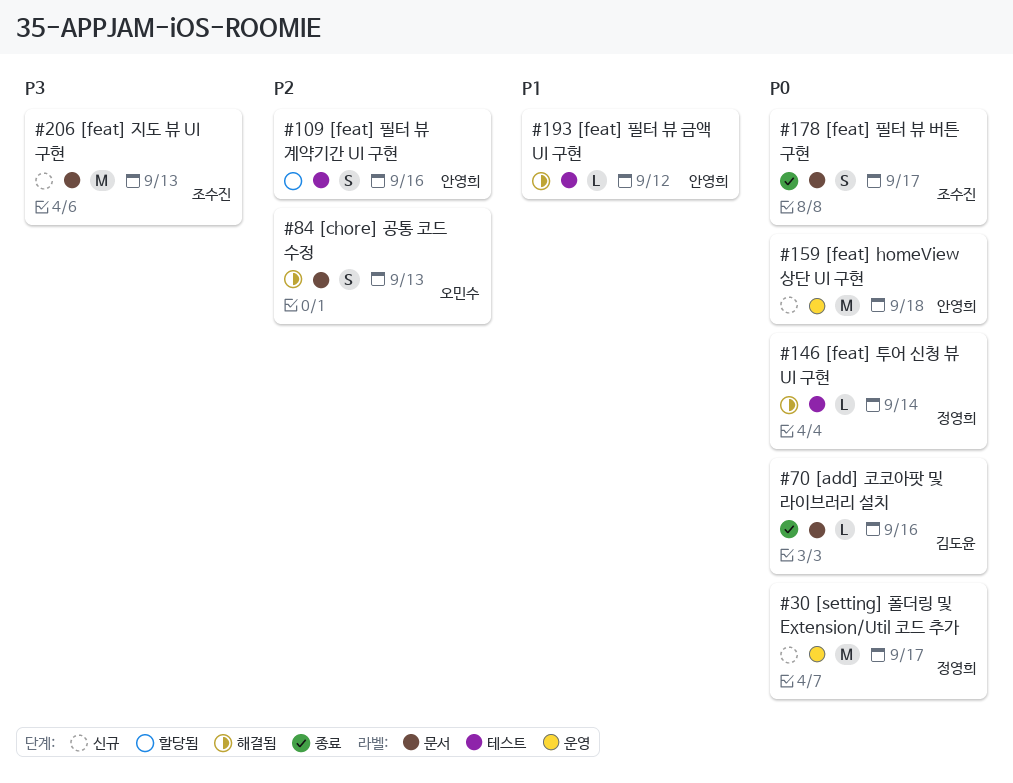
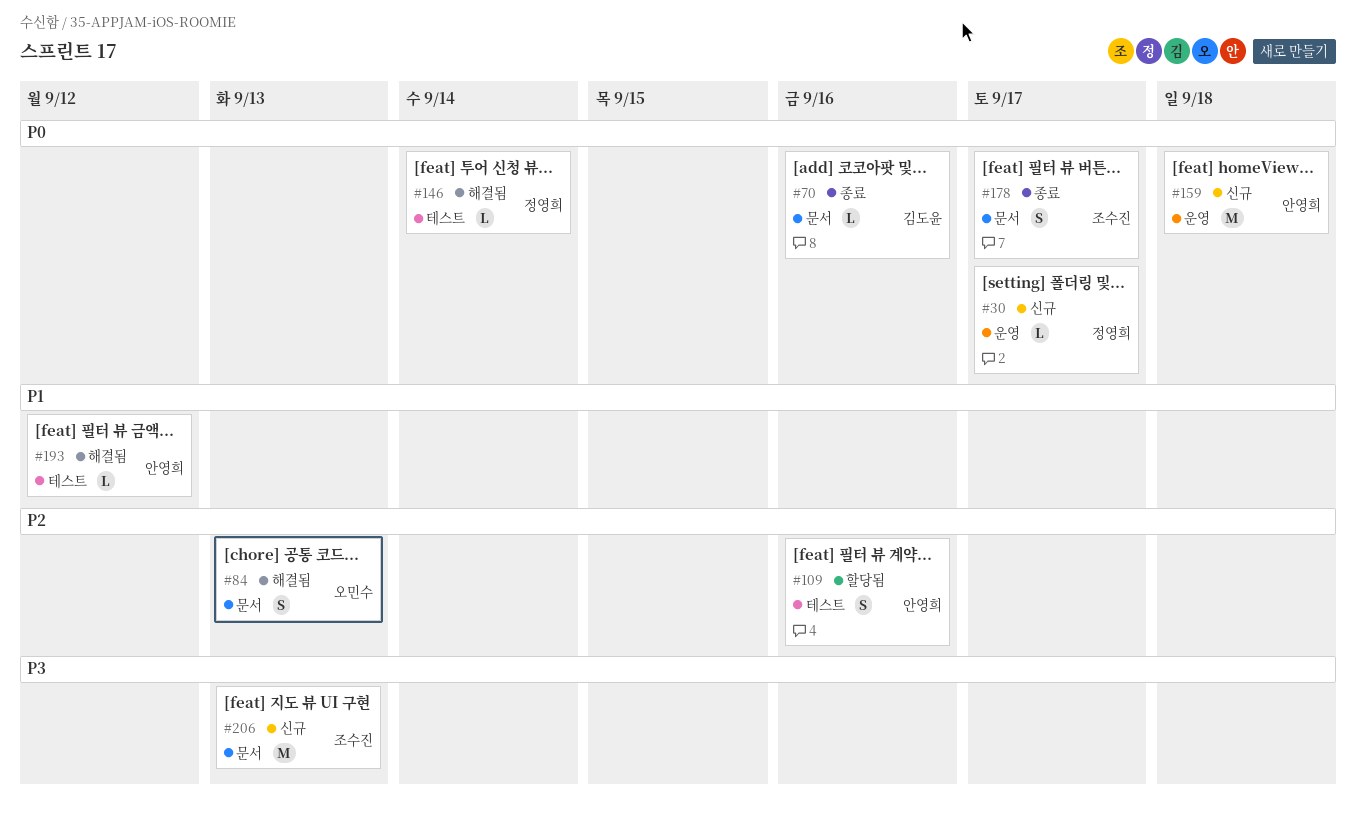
#30, estimate: M -> L

